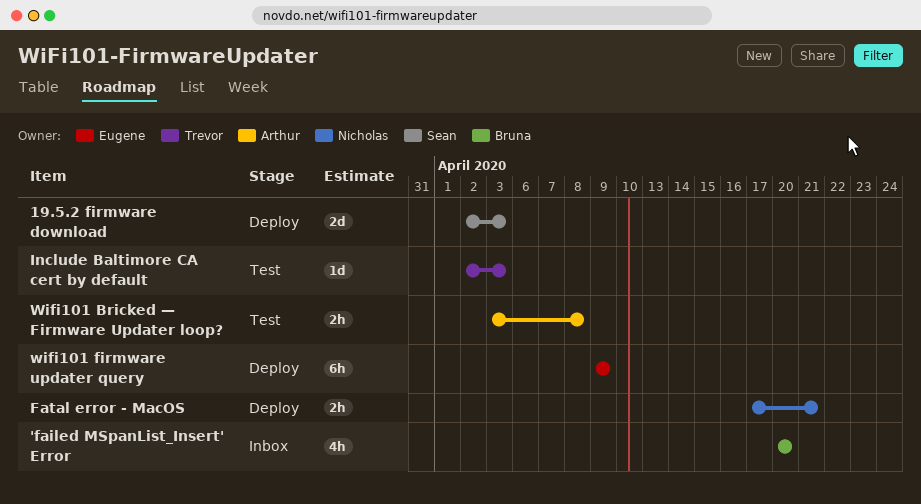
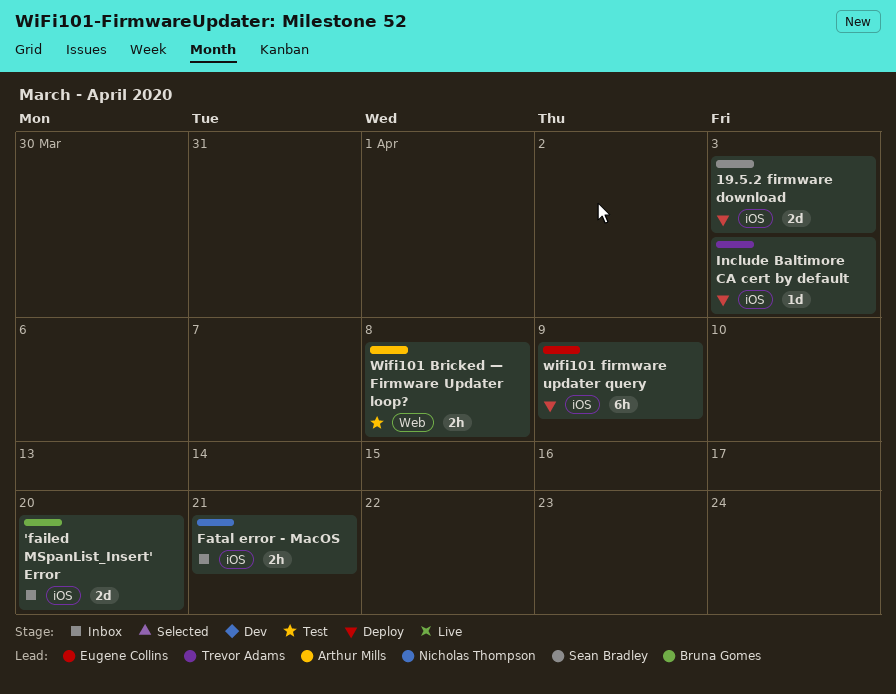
'failed MSpanList_Insert' Error, estimate: 4h -> 2d
Fatal error - MacOS, status: Deploy -> Inbox
Include Baltimore CA cert by default, status: Test -> Deploy

